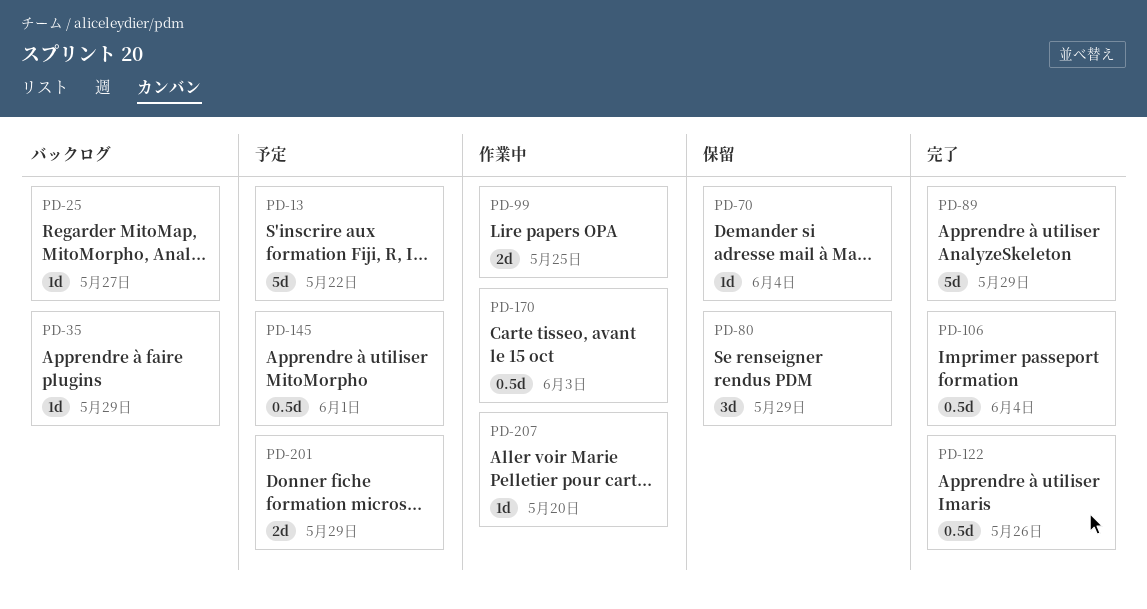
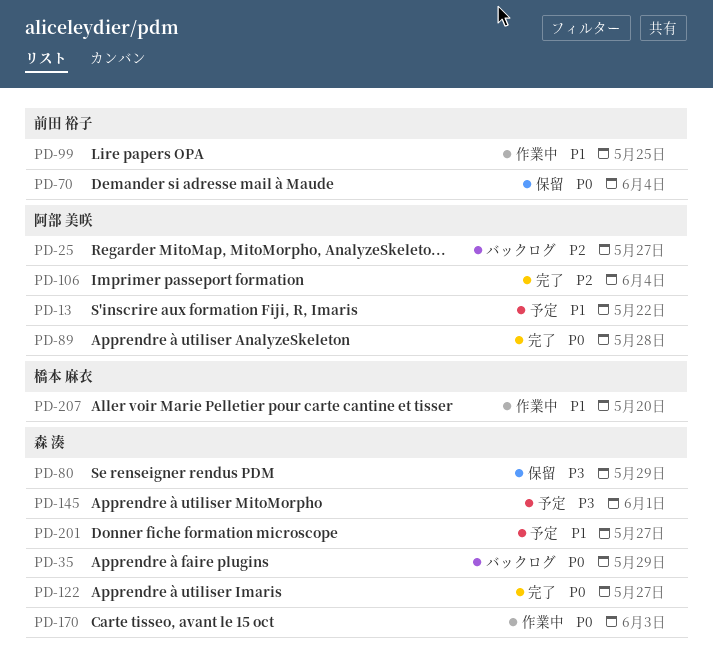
PD-89, due: May 29 -> May 28
PD-122, due: May 26 -> May 27
PD-201, due: May 29 -> May 27

